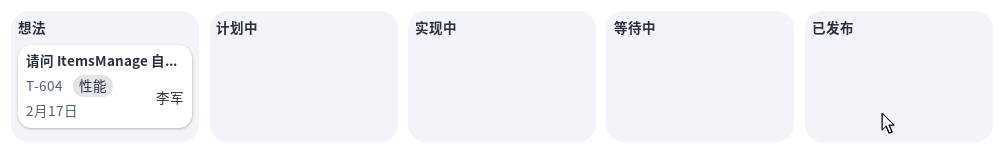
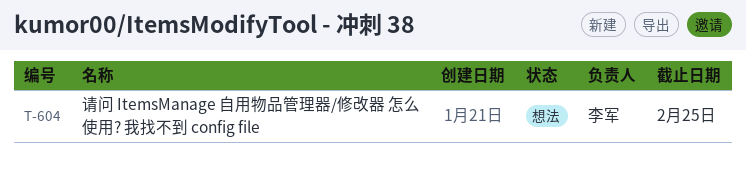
T-604, due: Feb 17 -> Feb 25

